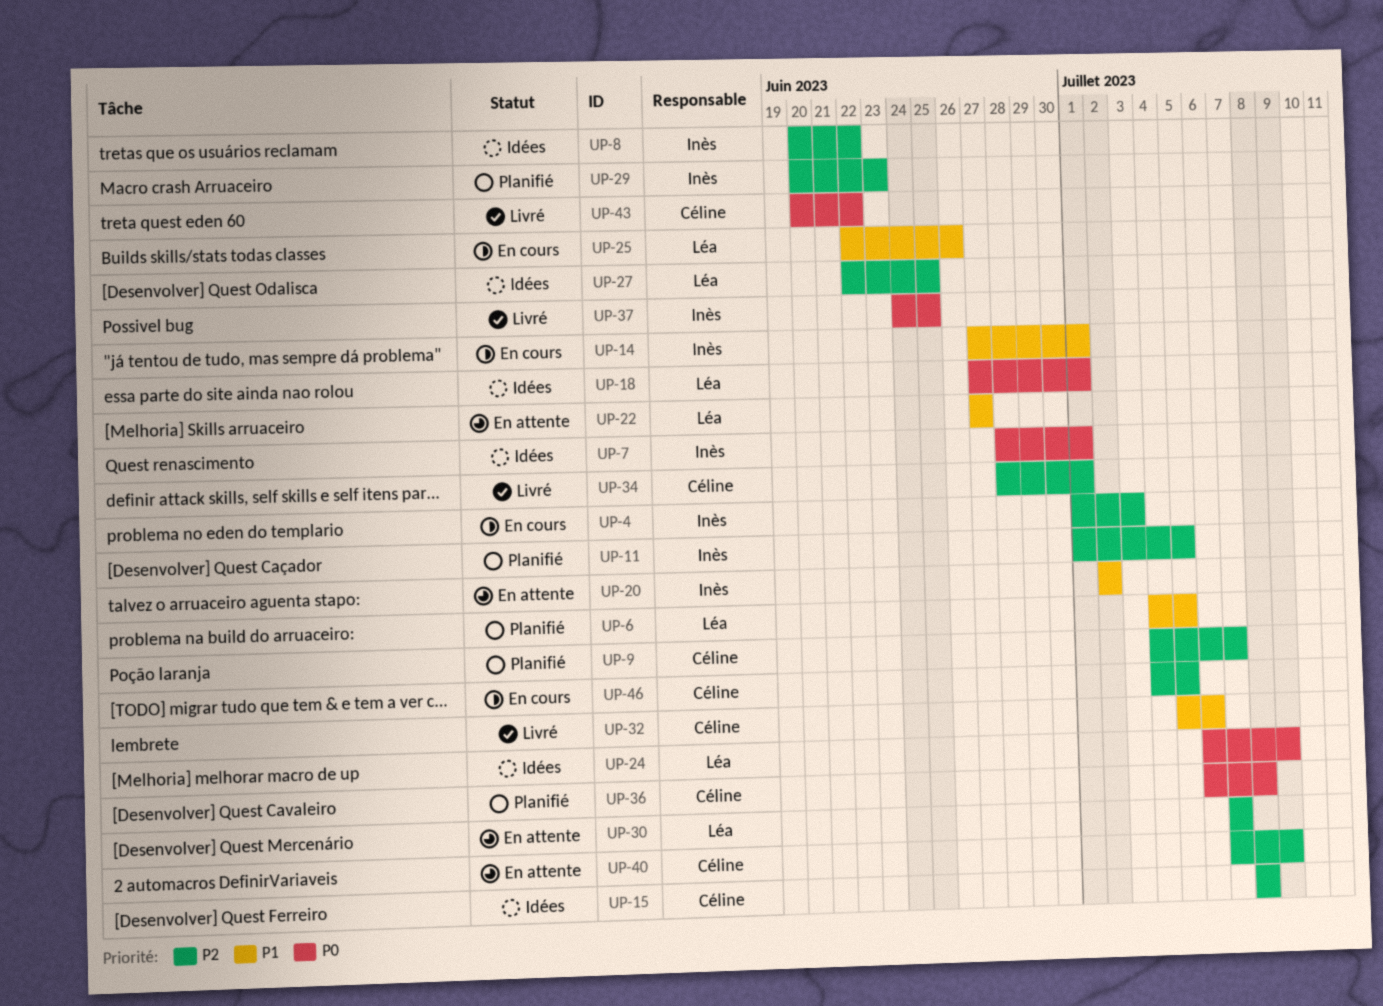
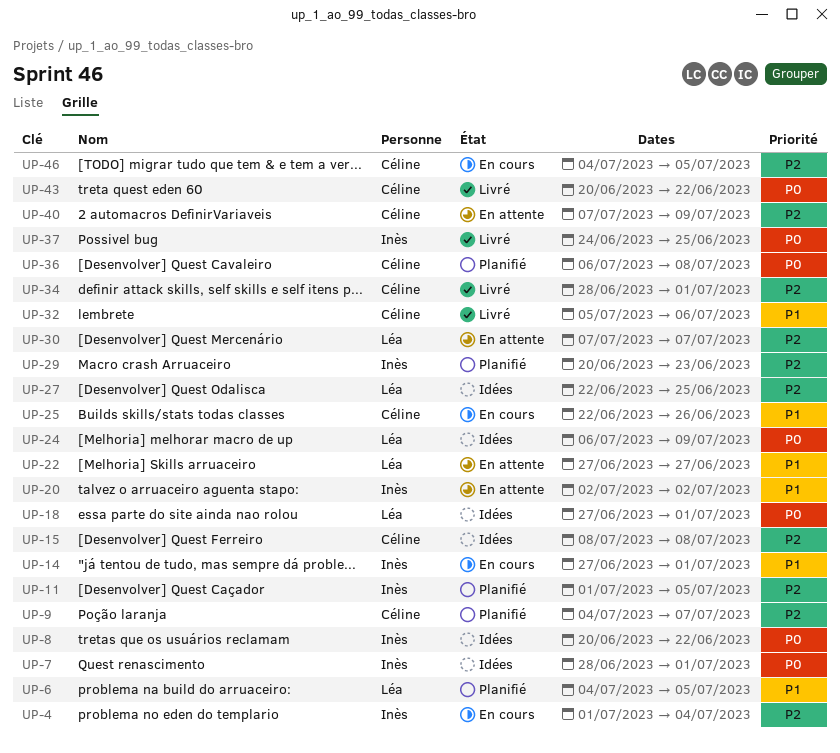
UP-4, due: Jul 3 -> Jul 4
UP-8, priority: P2 -> P0
UP-25, owner: Léa -> Céline

